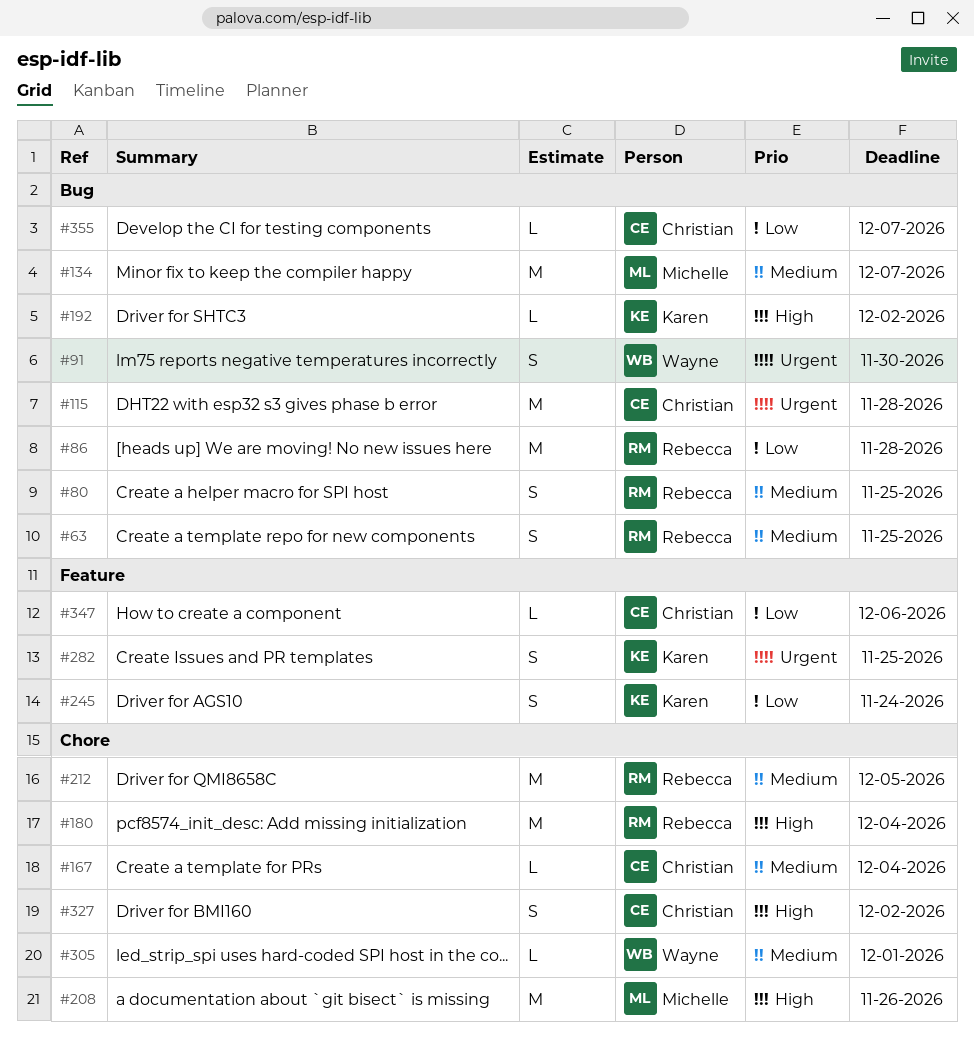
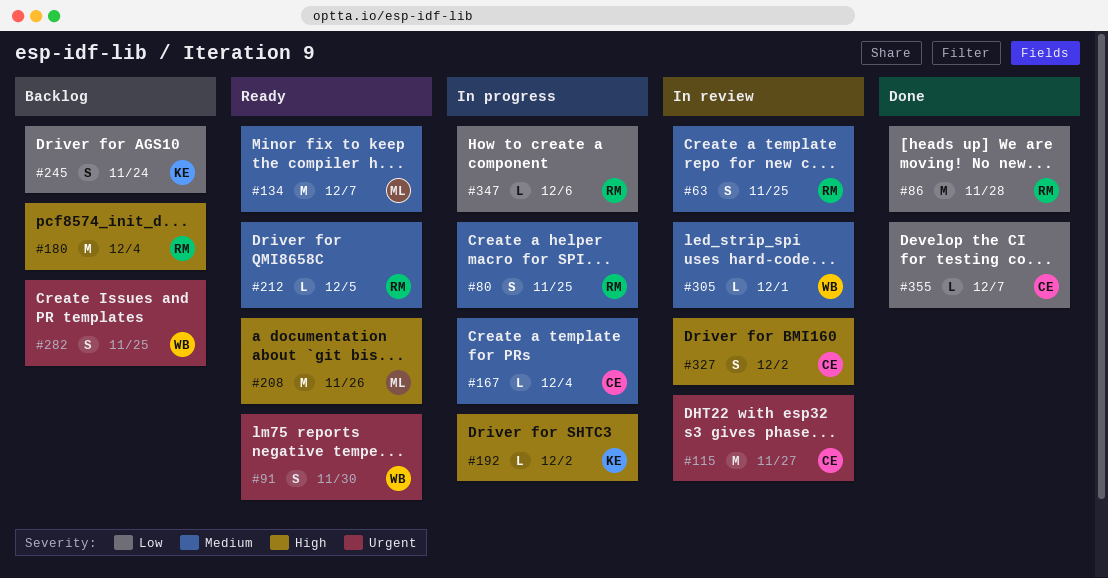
#115, due: Nov 28 -> Nov 27
#212, estimate: M -> L
#282, owner: Karen -> Wayne
#347, owner: Christian -> Rebecca

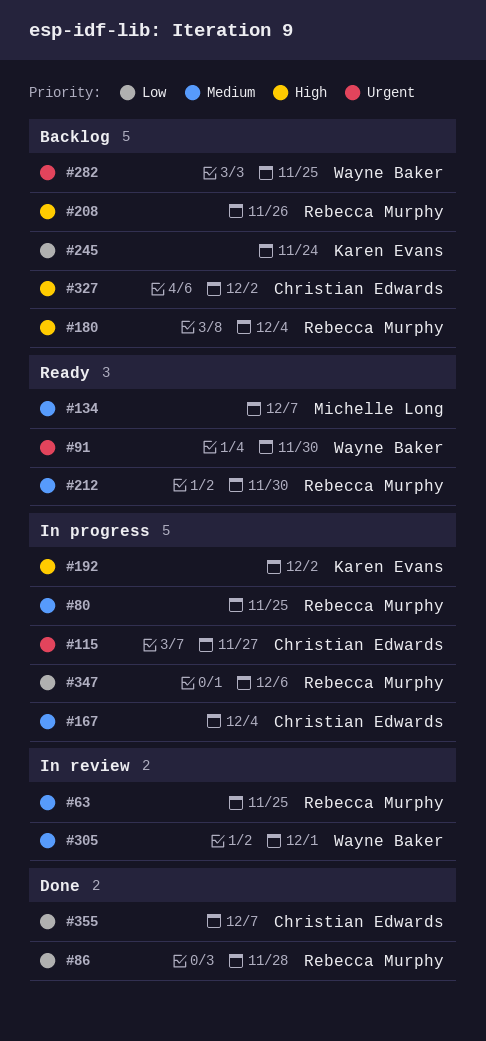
#115, status: In review -> In progress
#208, status: Ready -> Backlog
#208, owner: Michelle Long -> Rebecca Murphy
#212, due: Dec 5 -> Nov 30
#327, status: In review -> Backlog

